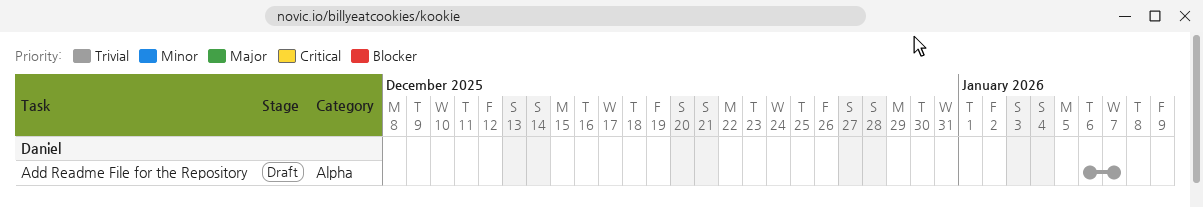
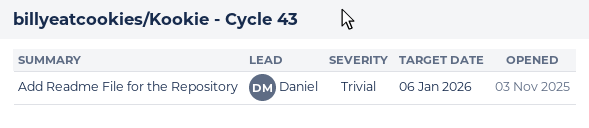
Add Readme File for the Repository, due: Jan 7 -> Jan 6

